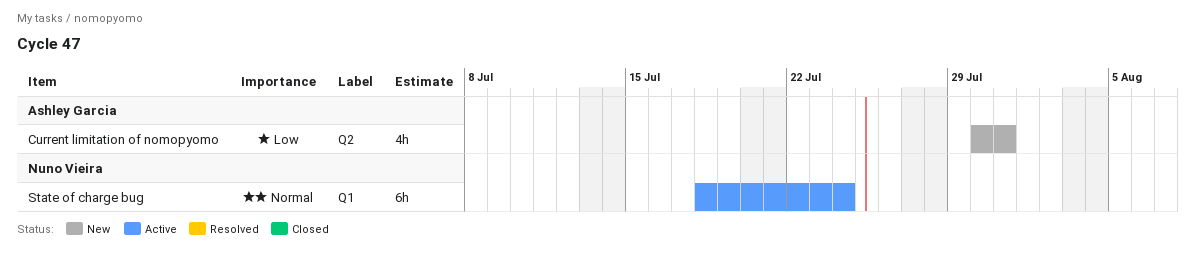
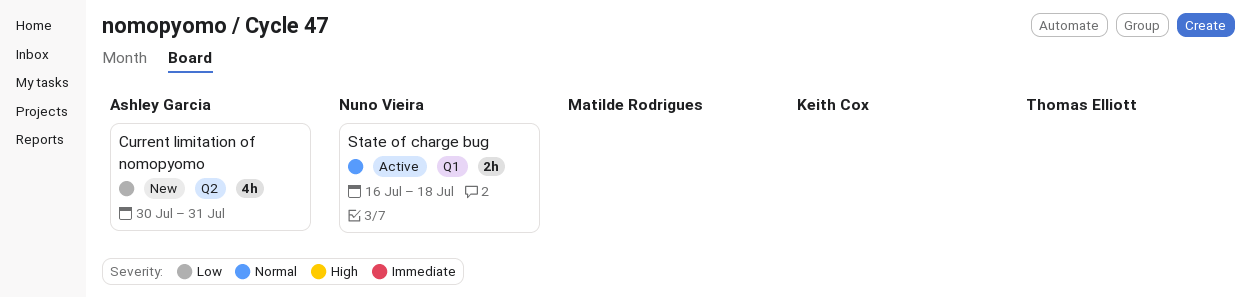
State of charge bug, estimate: 6h -> 2h
State of charge bug, start: Jul 18 -> Jul 16
State of charge bug, due: Jul 24 -> Jul 18

